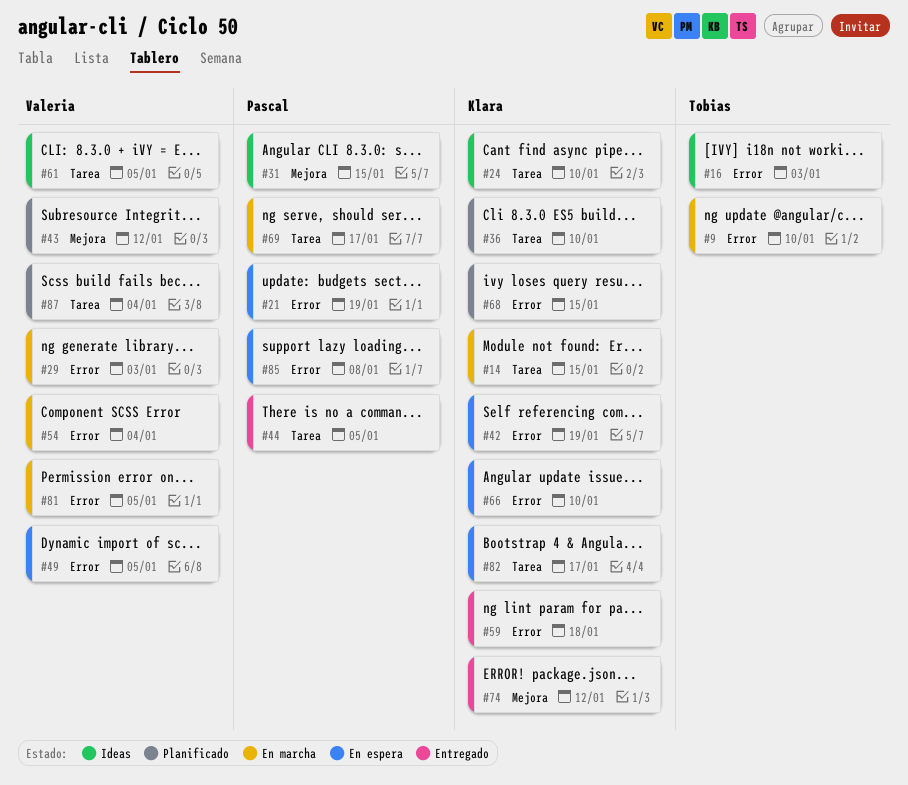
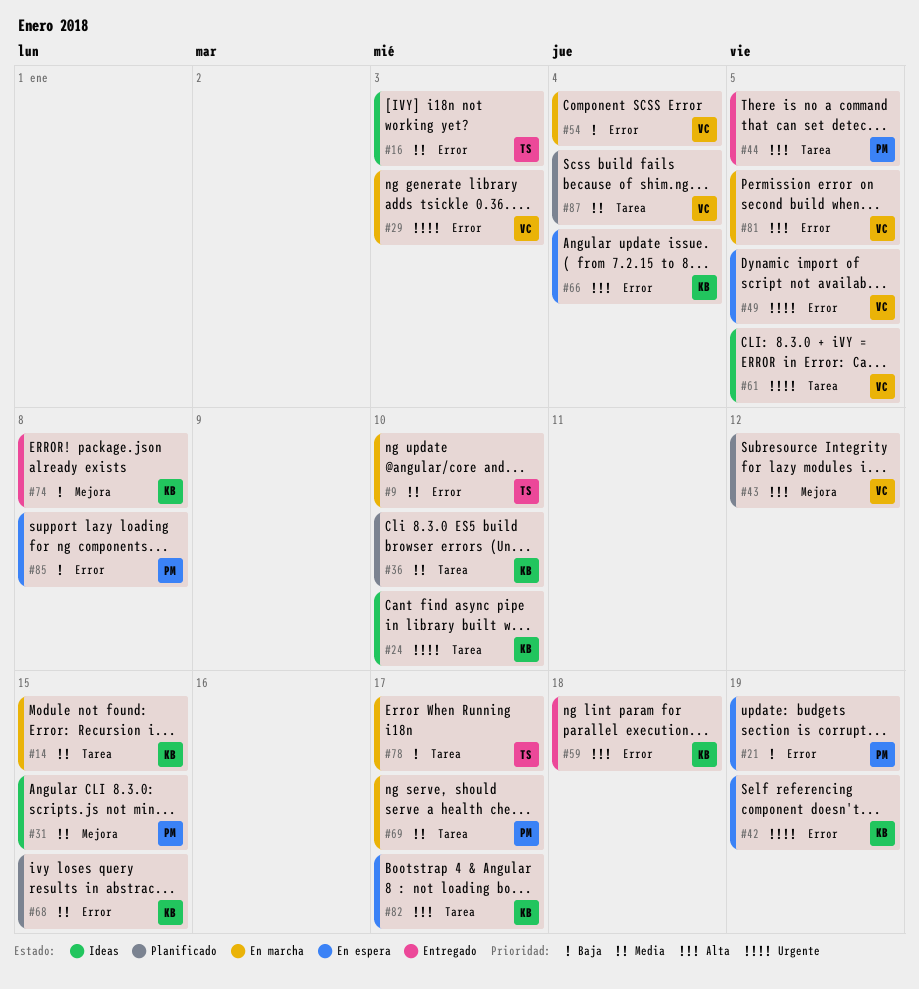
#66, due: Jan 10 -> Jan 4
#74, due: Jan 12 -> Jan 8
#78: none -> present

